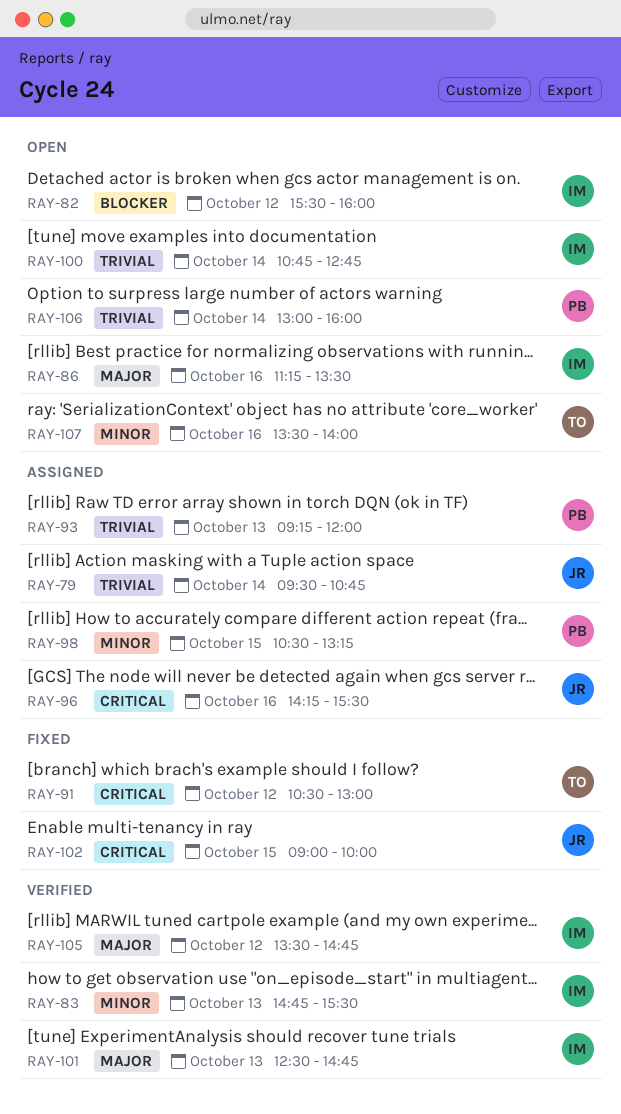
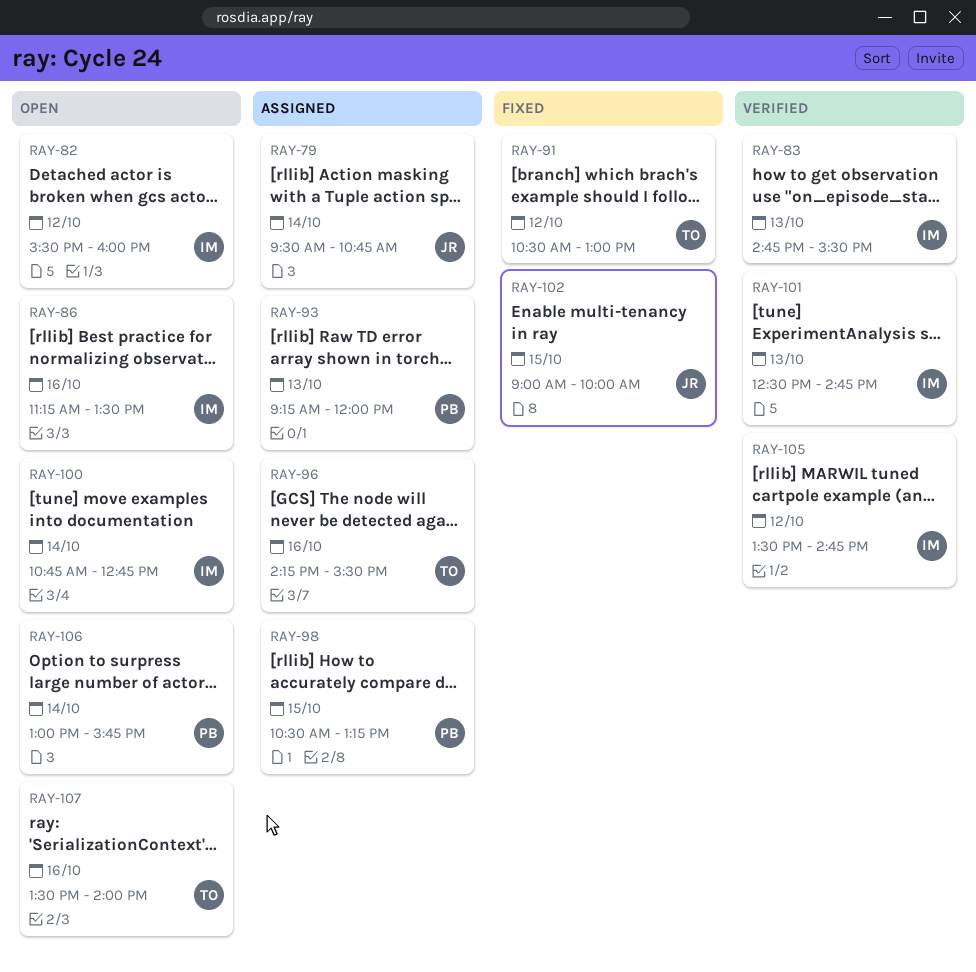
RAY-96, owner: JR -> TO
RAY-106, ends: 16:00 -> 15:45

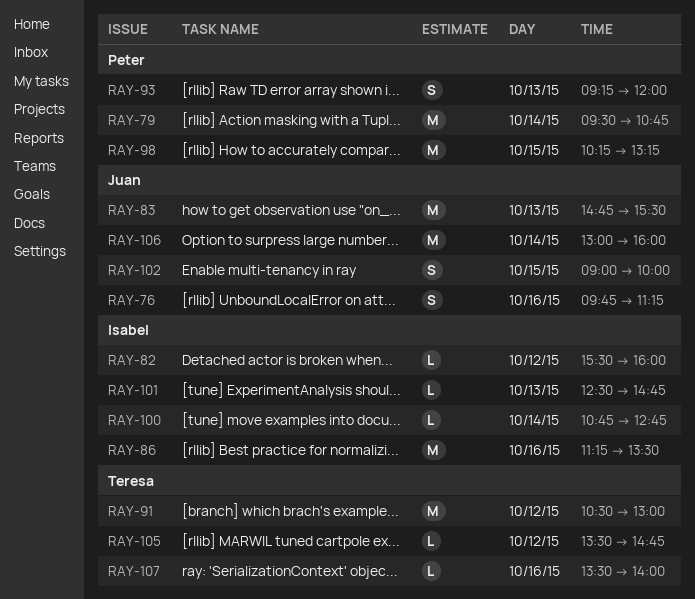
RAY-76: none -> present
RAY-79, owner: Juan -> Peter
RAY-83, owner: Isabel -> Juan
RAY-96: present -> none
RAY-98, begins: 10:30 -> 10:15
RAY-105, owner: Isabel -> Teresa
RAY-106, owner: Peter -> Juan
RAY-106, ends: 15:45 -> 16:00

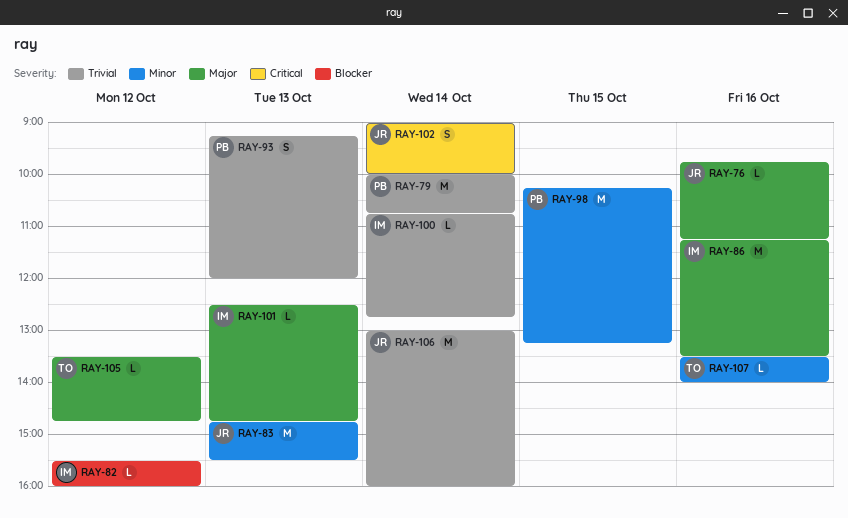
RAY-76, estimate: S -> L
RAY-79, begins: 09:30 -> 10:00
RAY-91: present -> none
RAY-102, day: Oct 15 -> Oct 14

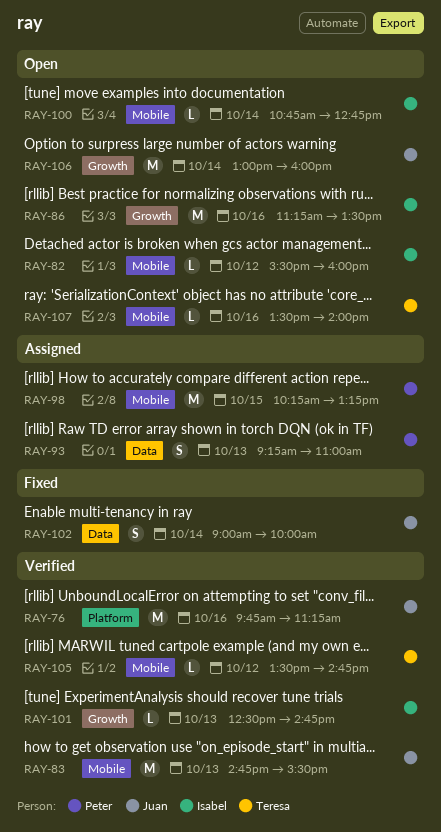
RAY-76, estimate: L -> M
RAY-79: present -> none
RAY-93, ends: 12:00 -> 11:00

